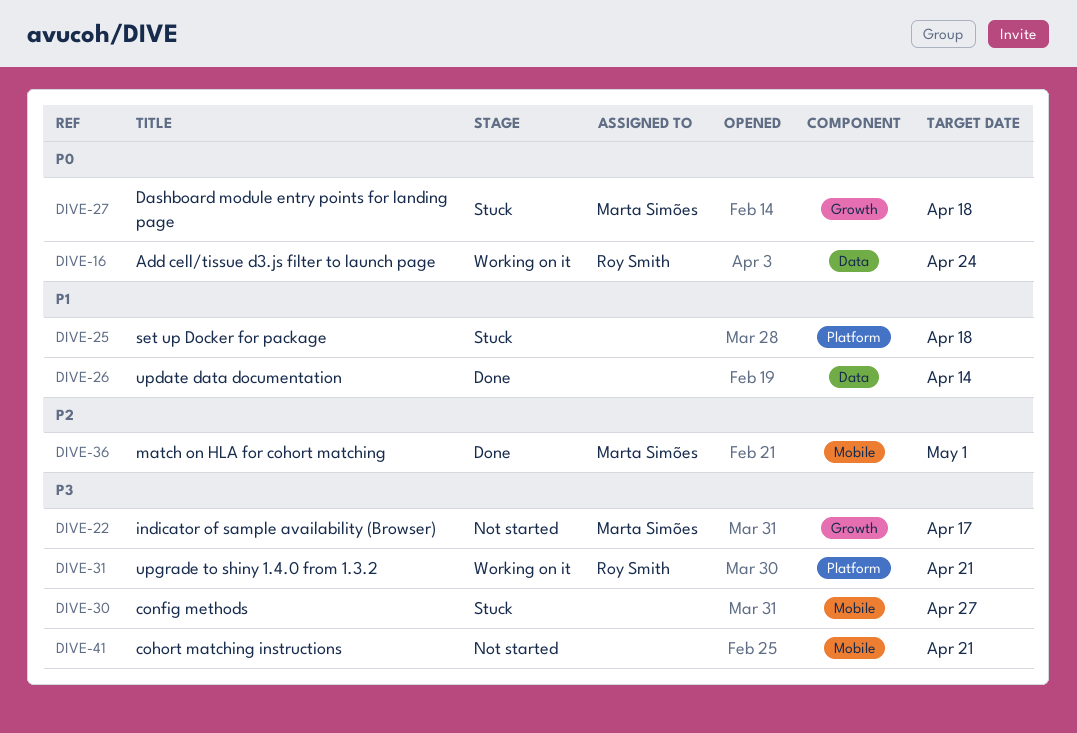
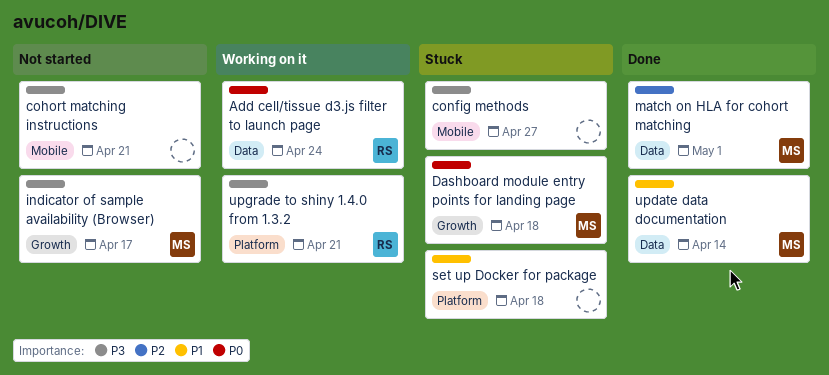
match on HLA for cohort matching, label: Mobile -> Data
update data documentation, owner: none -> Marta Simões

